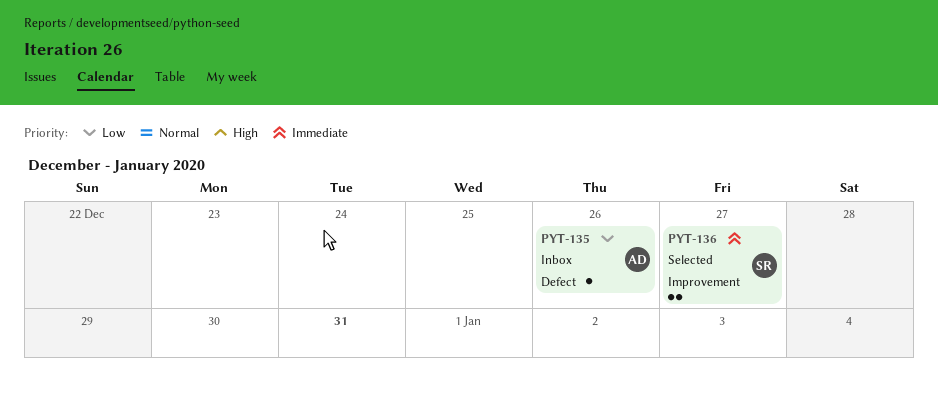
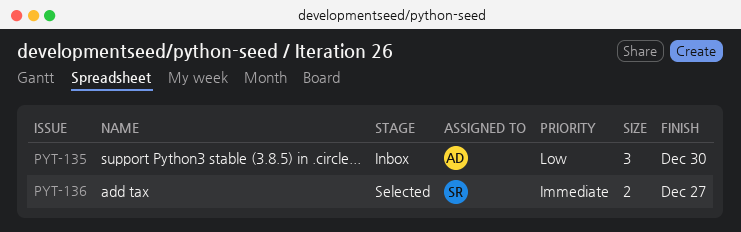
PYT-135, estimate: 1 -> 3
PYT-135, due: Dec 26 -> Dec 30

